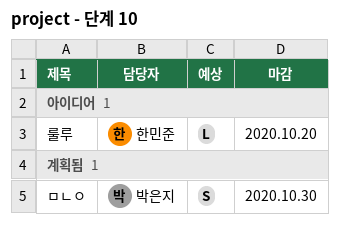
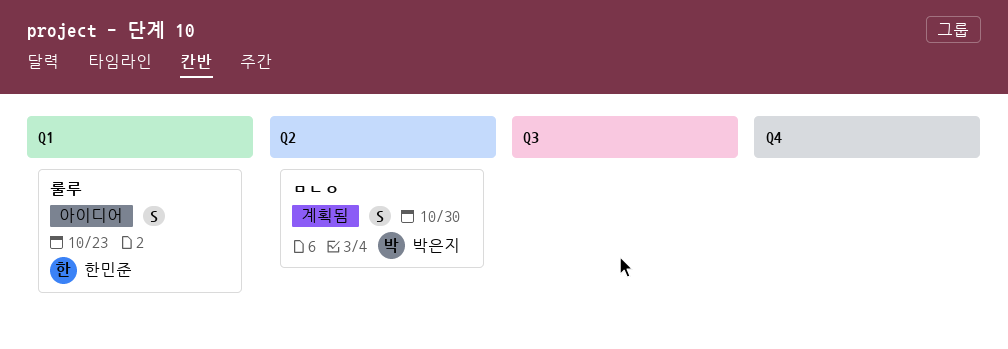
룰루, estimate: L -> S
룰루, due: Oct 20 -> Oct 23

